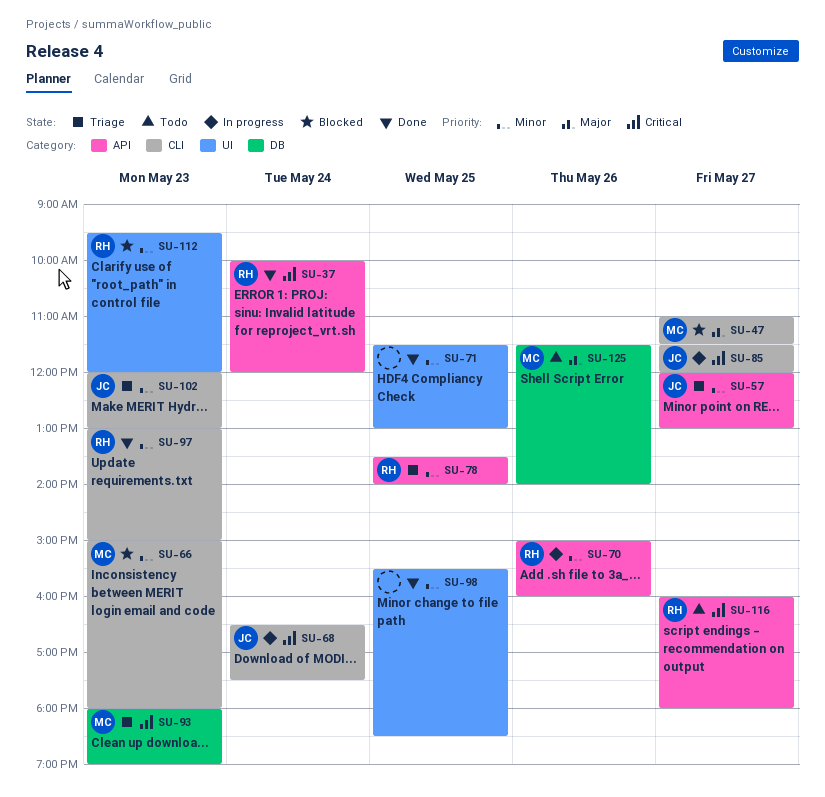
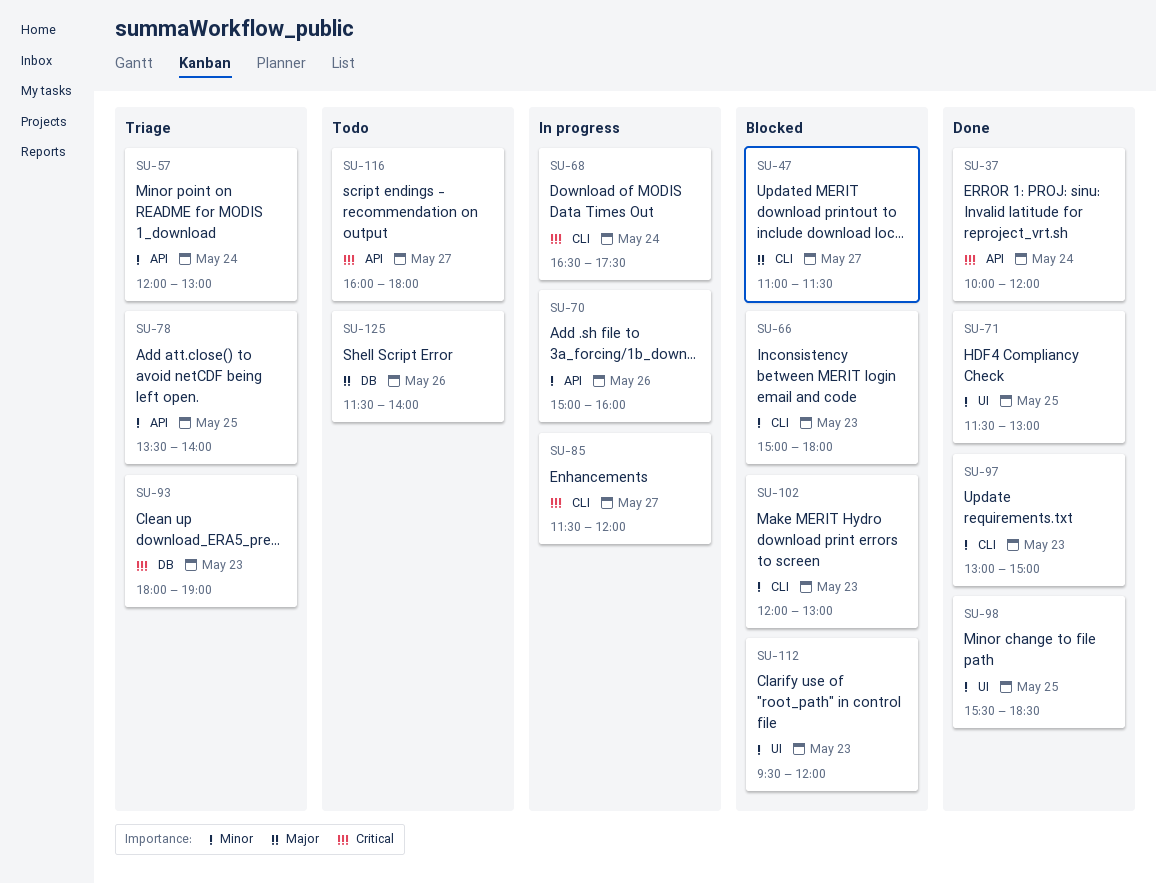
SU-57, day: May 27 -> May 24
SU-102, status: Triage -> Blocked

